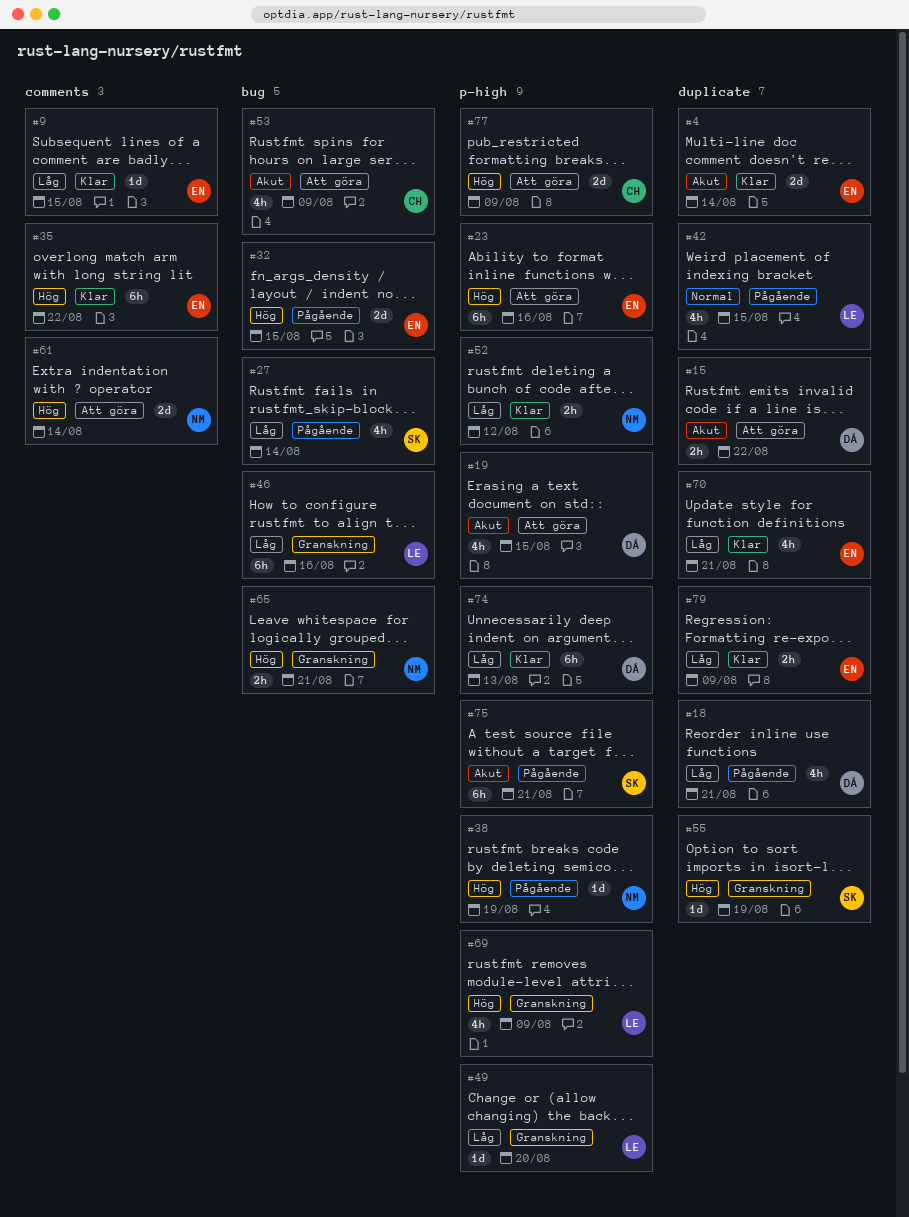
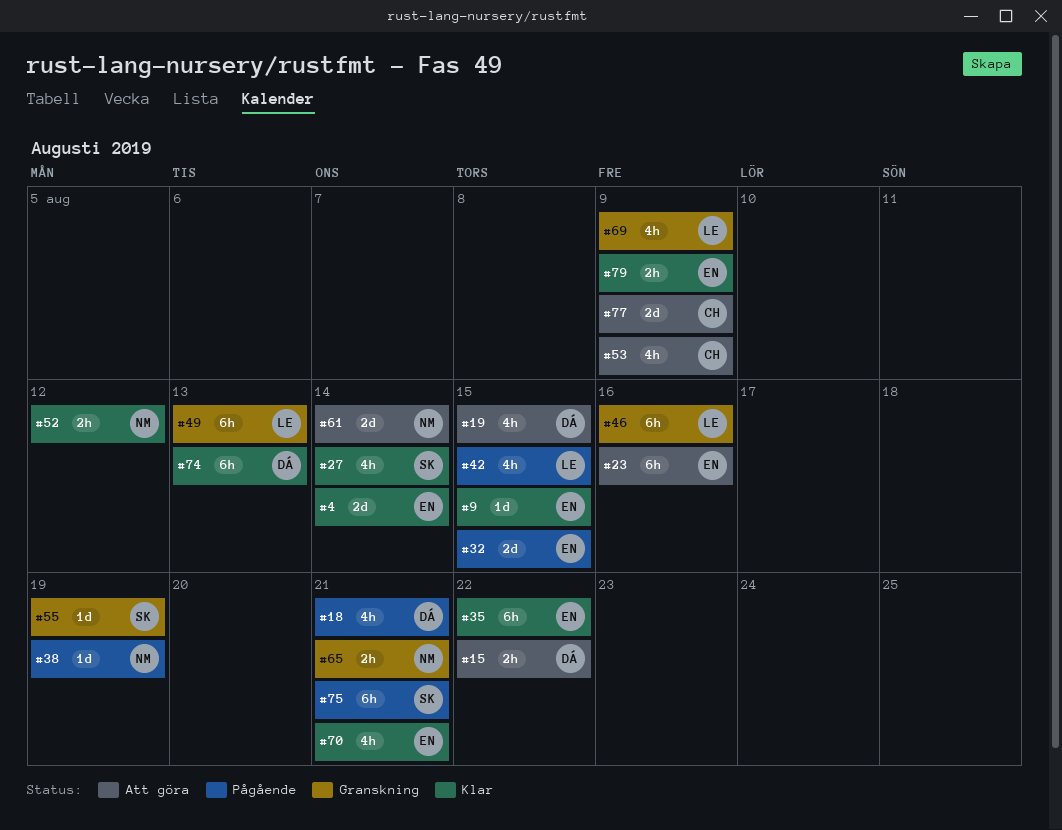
#27, status: Pågående -> Klar
#49, estimate: 1d -> 6h
#49, due: Aug 20 -> Aug 13

